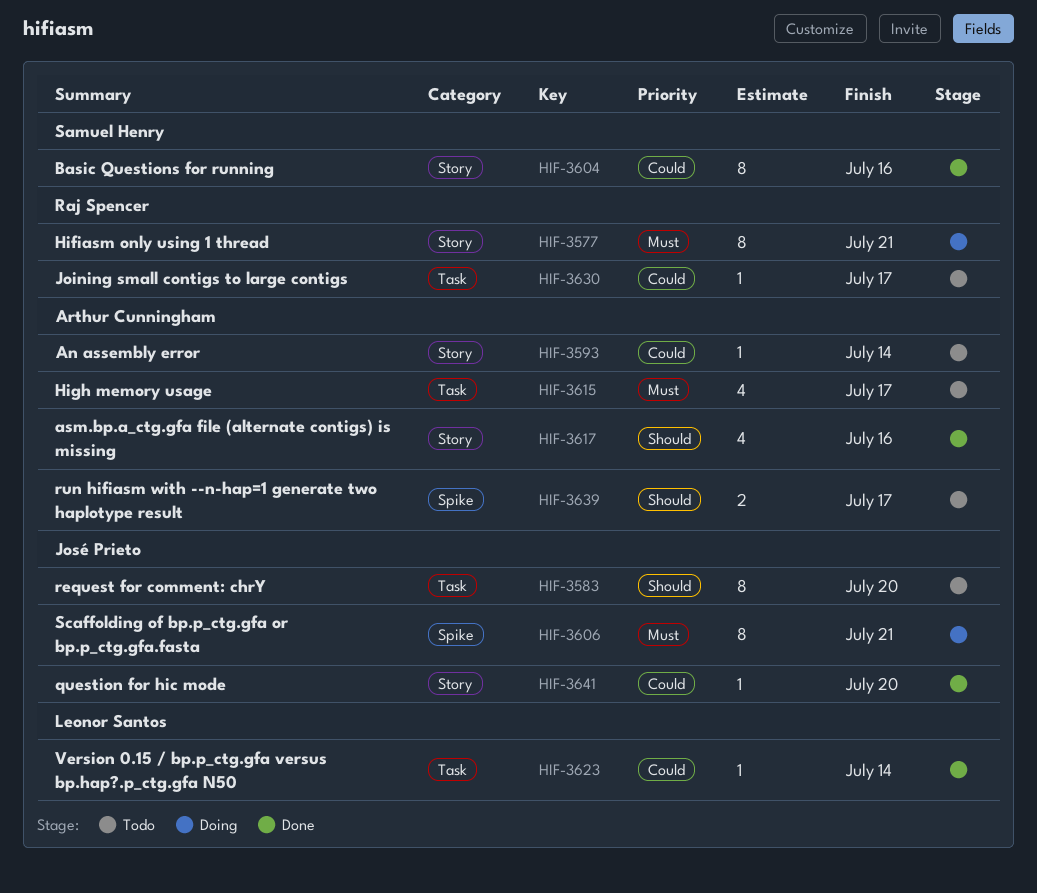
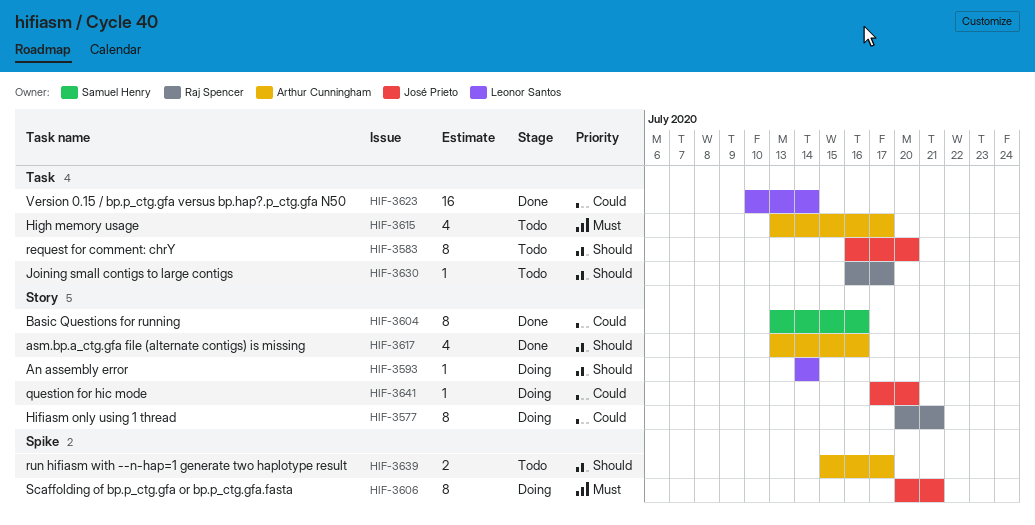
HIF-3577, priority: Must -> Could
HIF-3593, status: Todo -> Doing
HIF-3593, owner: Arthur Cunningham -> Leonor Santos
HIF-3593, priority: Could -> Should
HIF-3623, estimate: 1 -> 16
HIF-3630, priority: Could -> Should
HIF-3641, status: Done -> Doing

